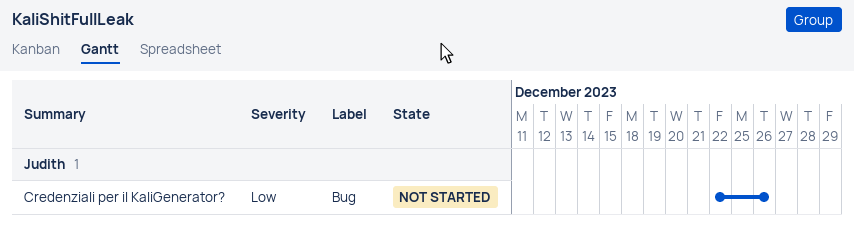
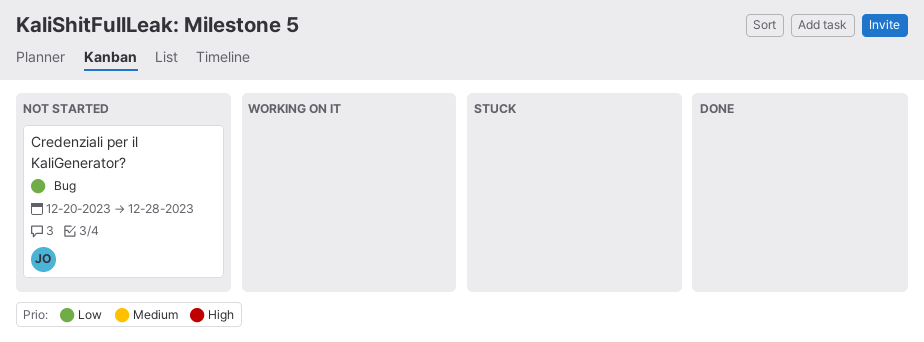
Credenziali per il KaliGenerator?, start: Dec 22 -> Dec 20
Credenziali per il KaliGenerator?, due: Dec 26 -> Dec 28

